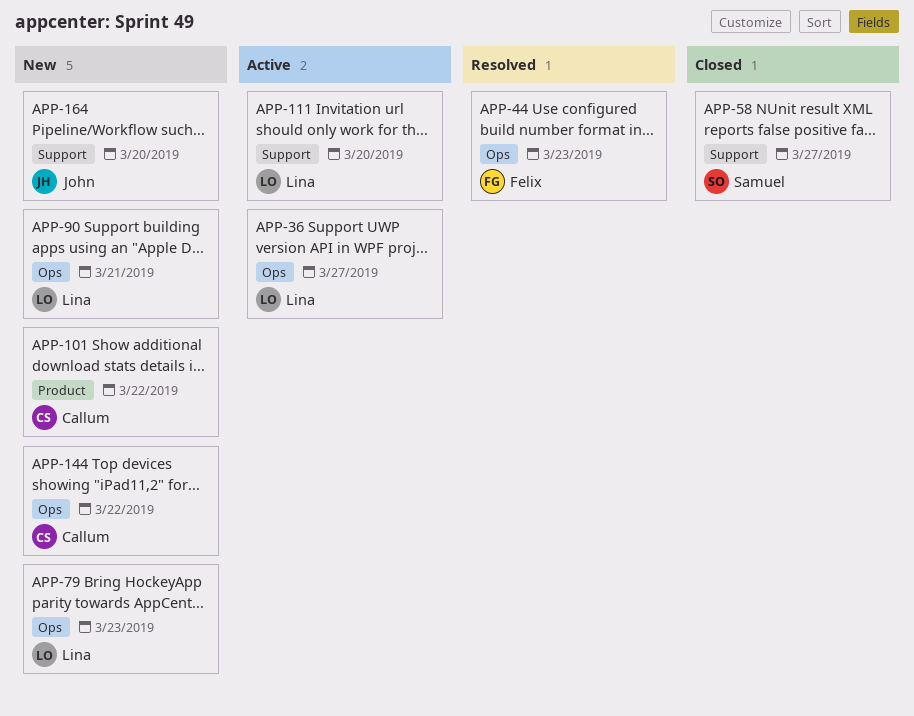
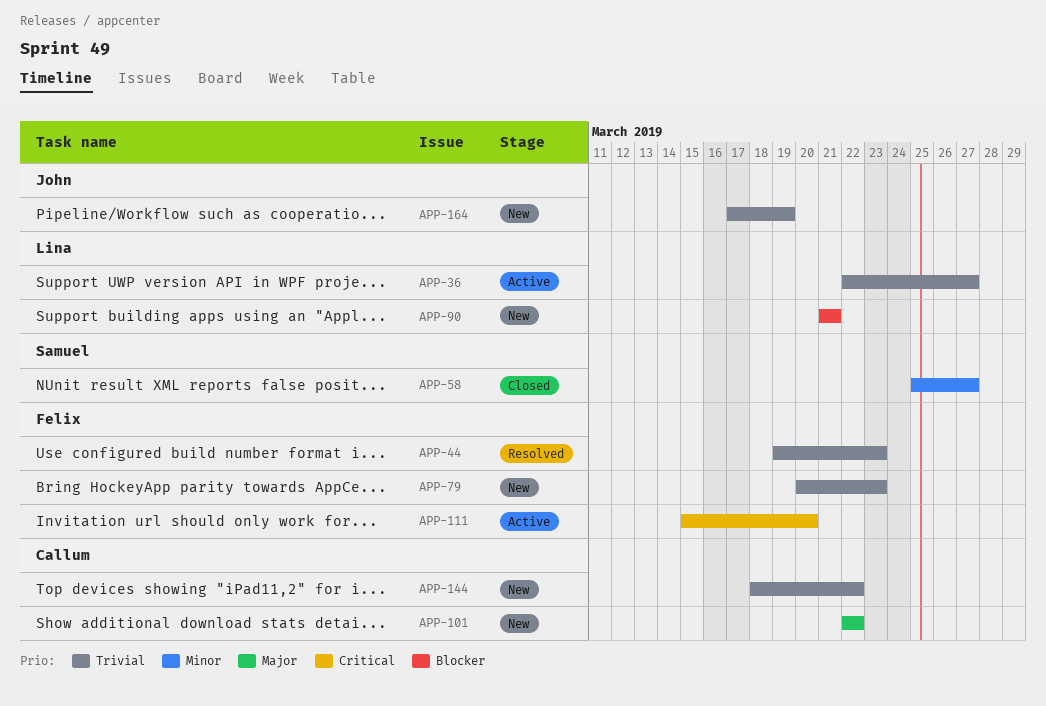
APP-79, owner: Lina -> Felix
APP-111, owner: Lina -> Felix
APP-164, due: Mar 20 -> Mar 19

